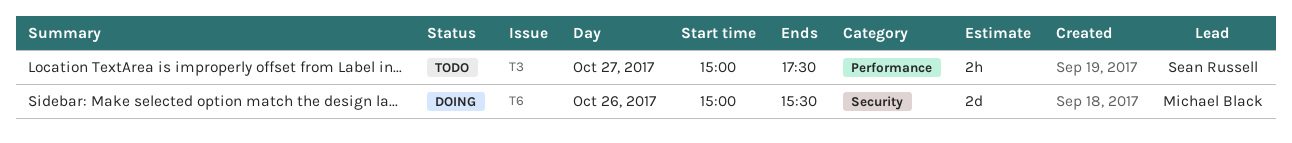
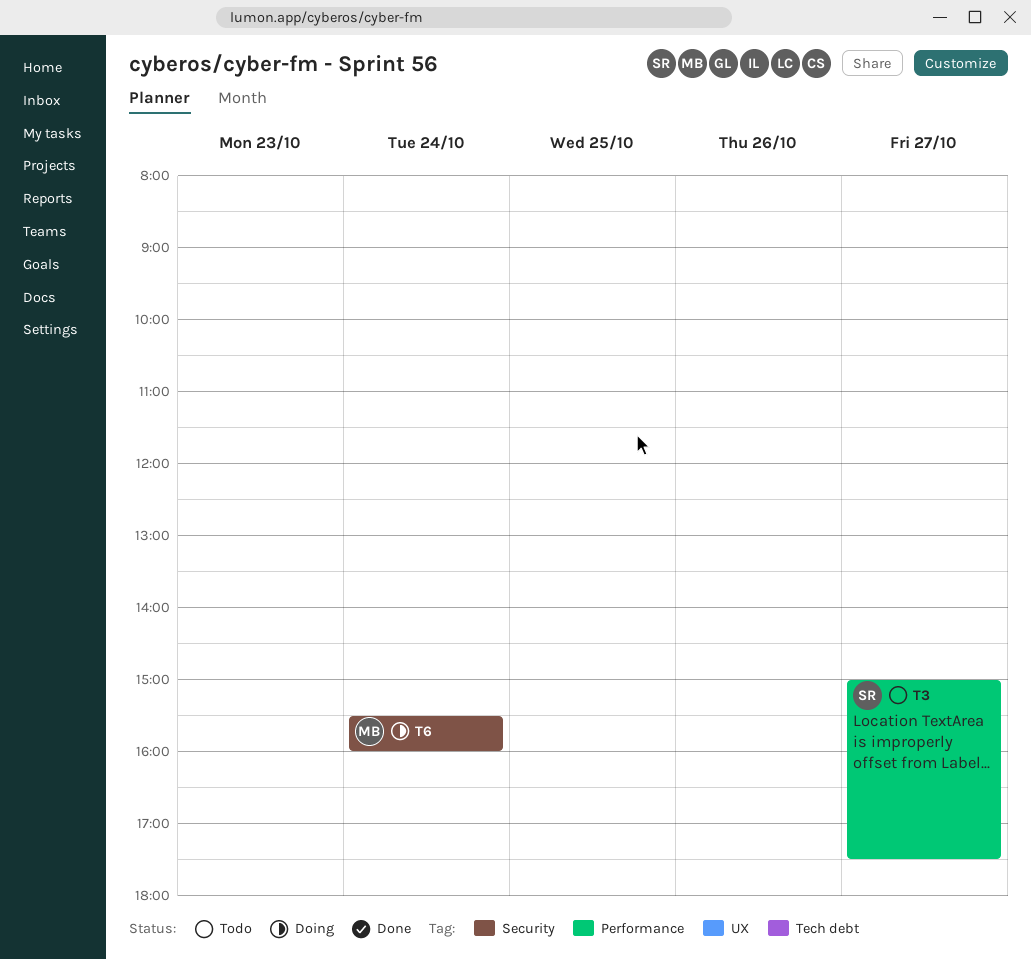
T6, day: Oct 26 -> Oct 24
T6, begins: 15:00 -> 15:30
T6, ends: 15:30 -> 16:00

